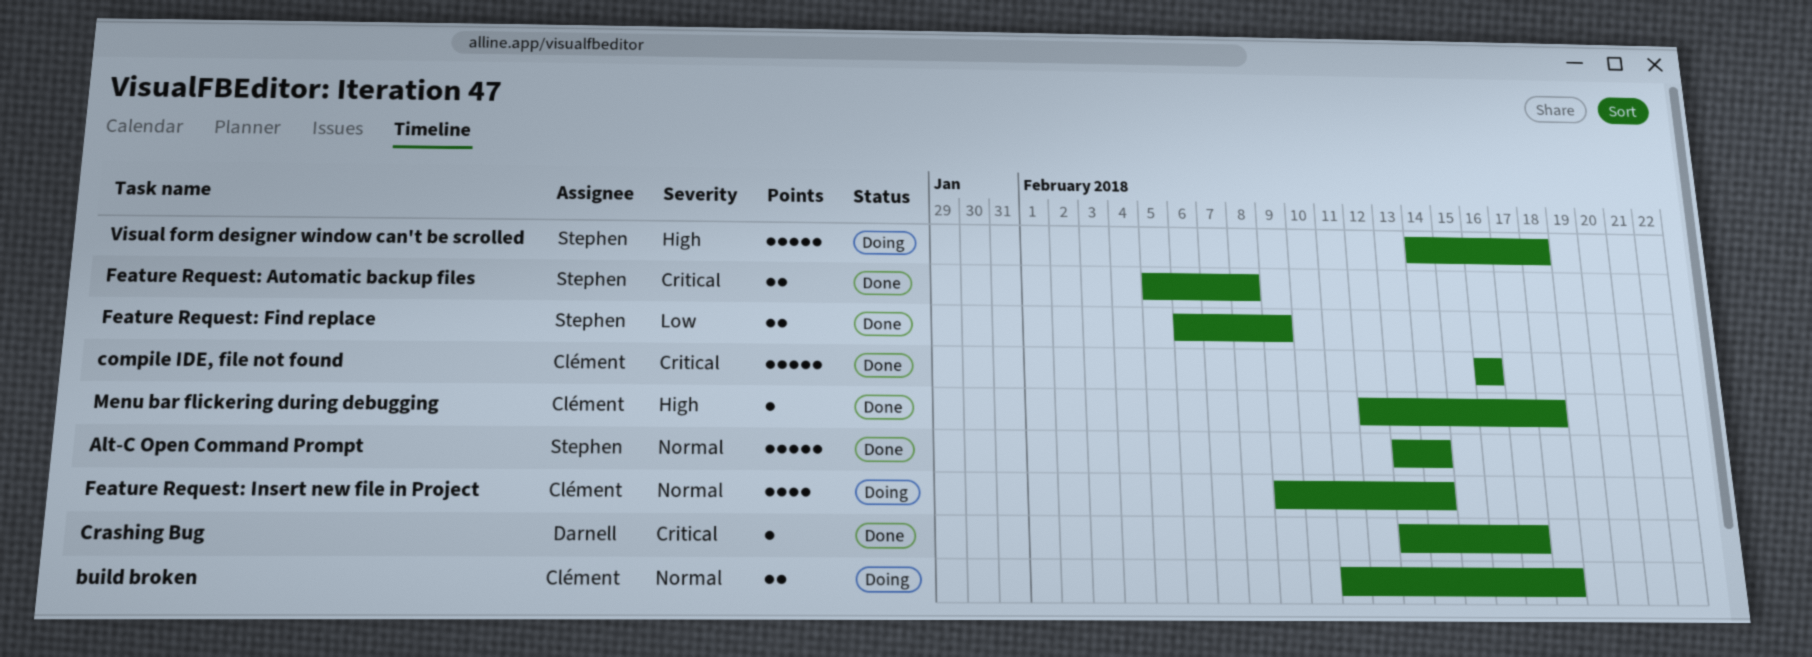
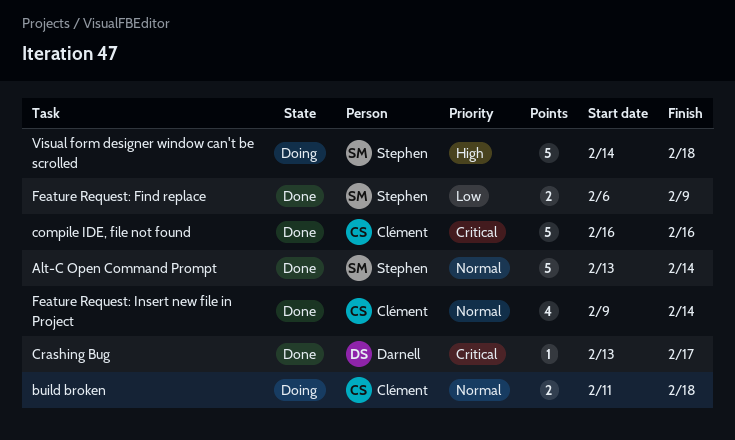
Feature Request: Automatic backup files: present -> none
Feature Request: Insert new file in Project, status: Doing -> Done
Menu bar flickering during debugging: present -> none

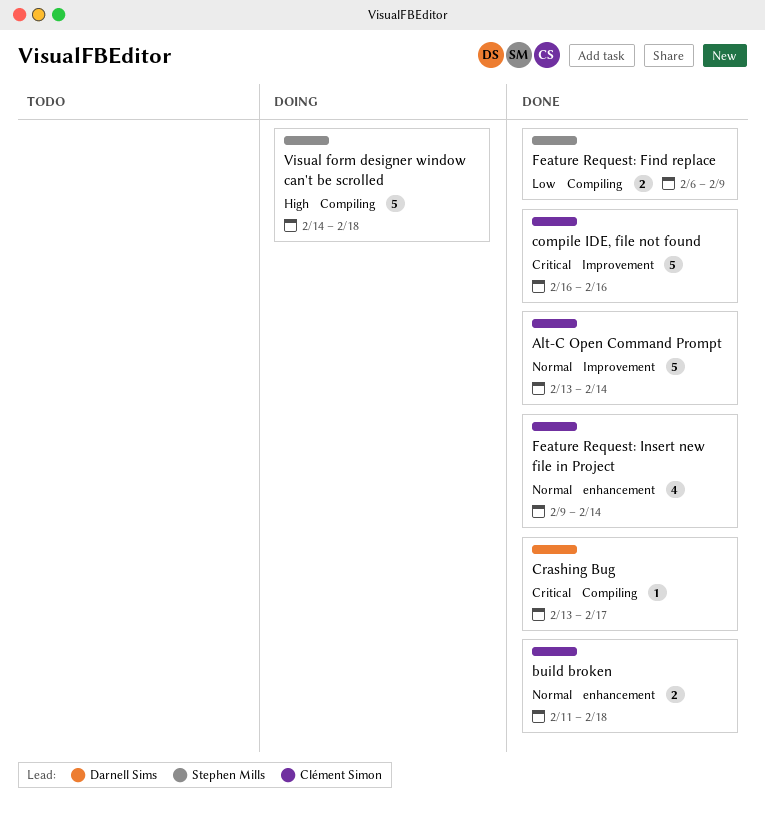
Alt-C Open Command Prompt, owner: Stephen Mills -> Clément Simon
build broken, status: Doing -> Done

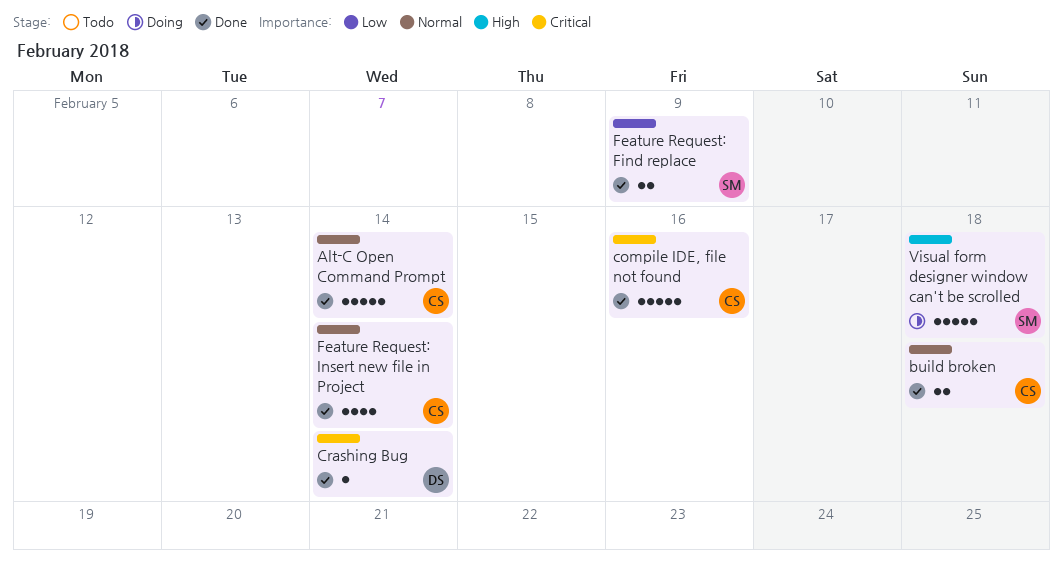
Crashing Bug, due: Feb 17 -> Feb 14

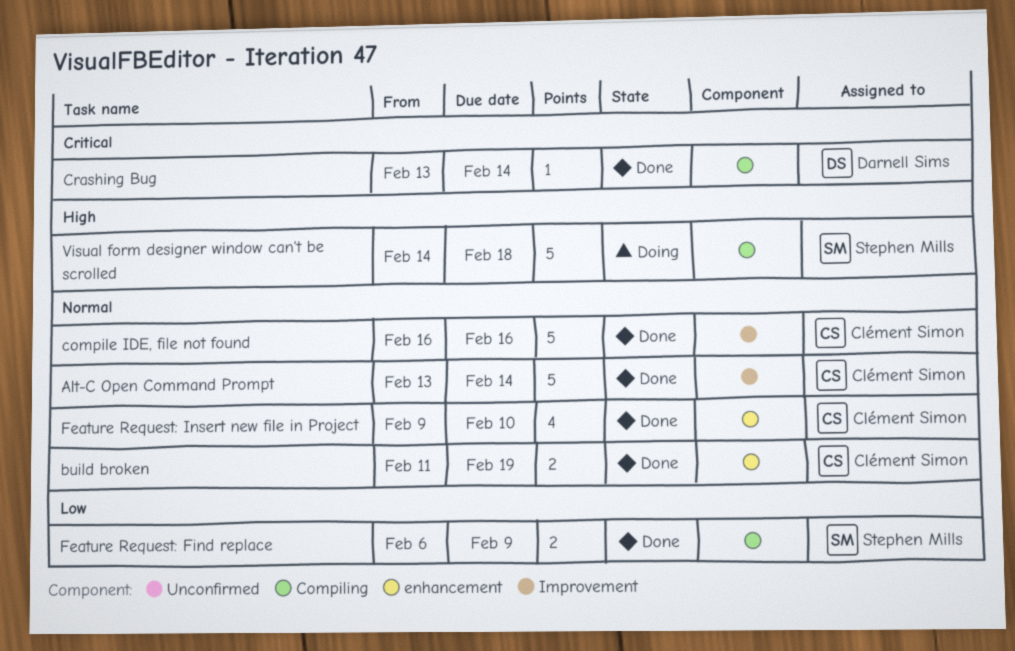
build broken, due: Feb 18 -> Feb 19
compile IDE, file not found, priority: Critical -> Normal
Feature Request: Insert new file in Project, due: Feb 14 -> Feb 10

